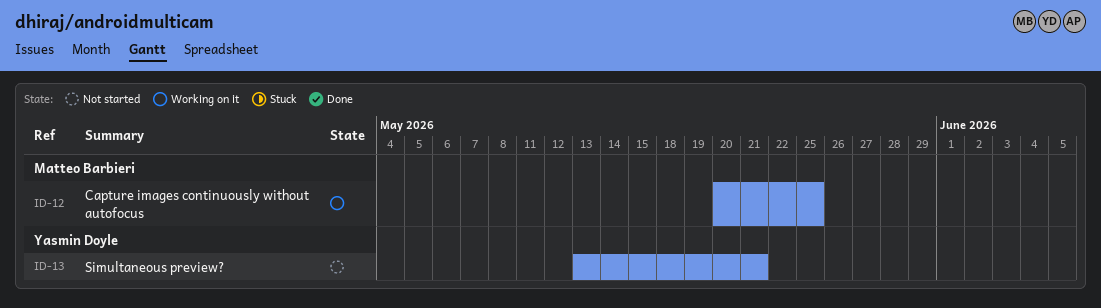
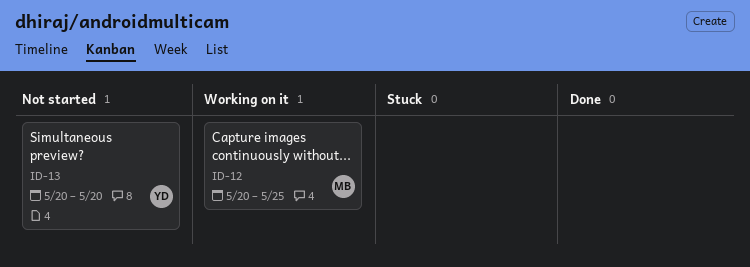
ID-13, start: May 13 -> May 20
ID-13, due: May 21 -> May 20

